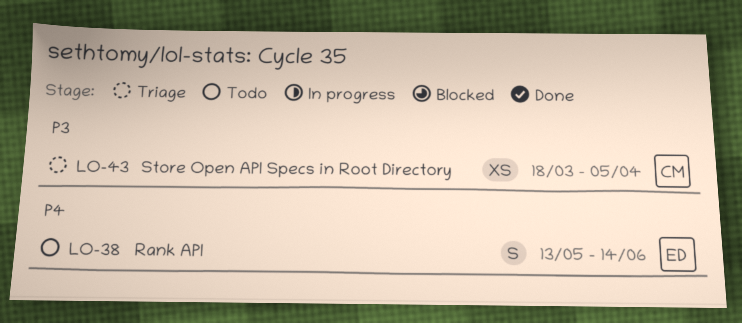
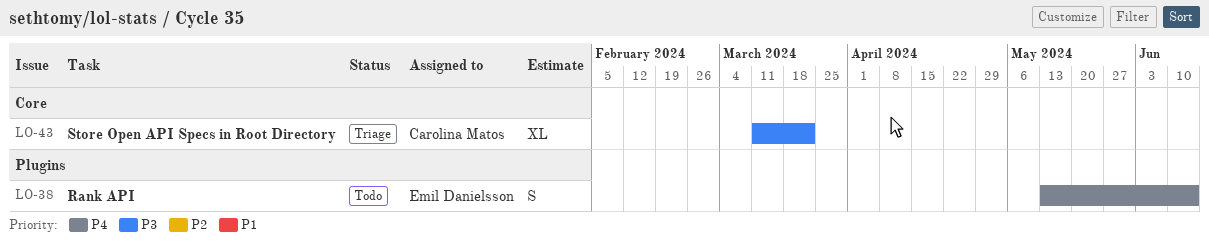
LO-43, estimate: XS -> XL
LO-43, start: Mar 18 -> Mar 11
LO-43, due: Apr 5 -> Mar 22

